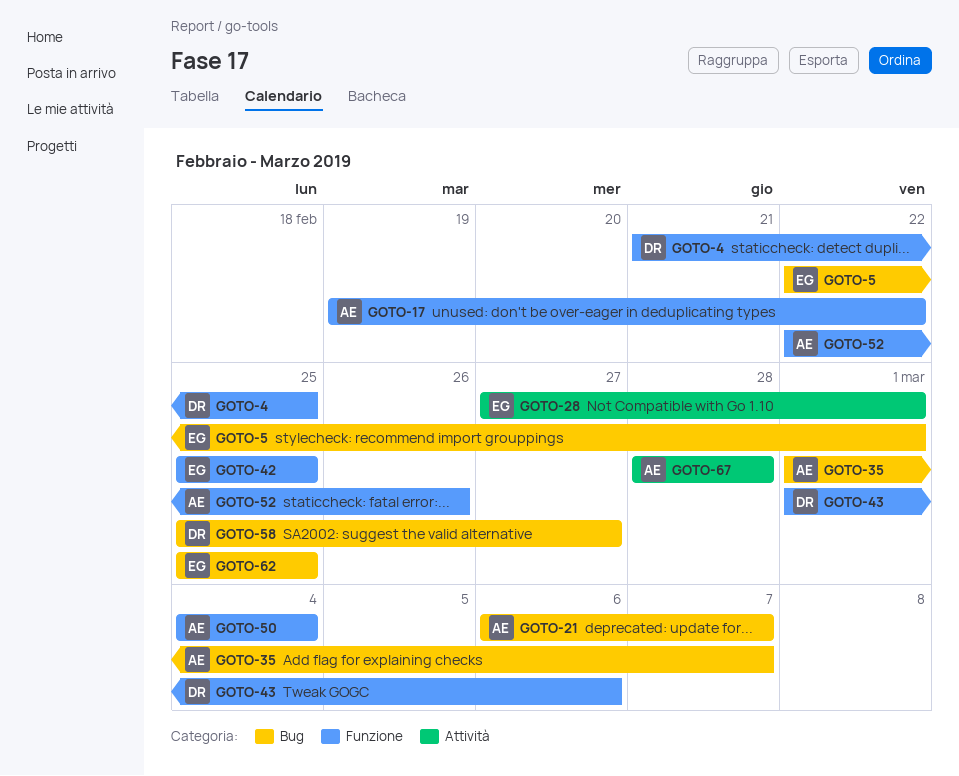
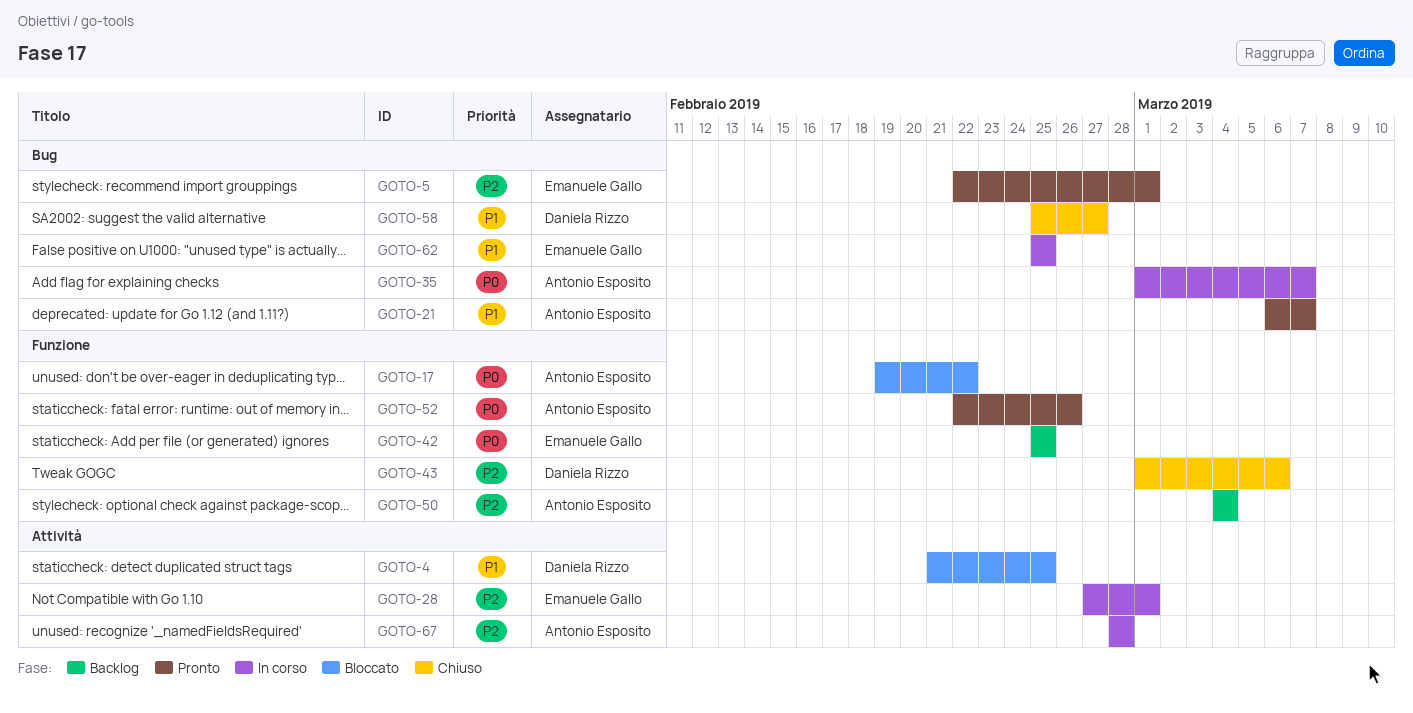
GOTO-4, label: Funzione -> Attività

